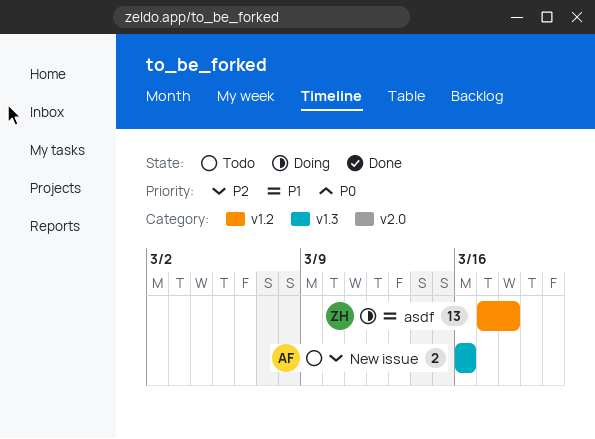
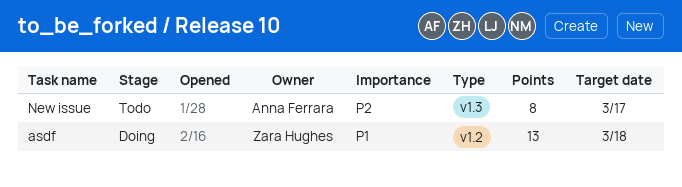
New issue, estimate: 2 -> 8
New issue, due: Mar 16 -> Mar 17

